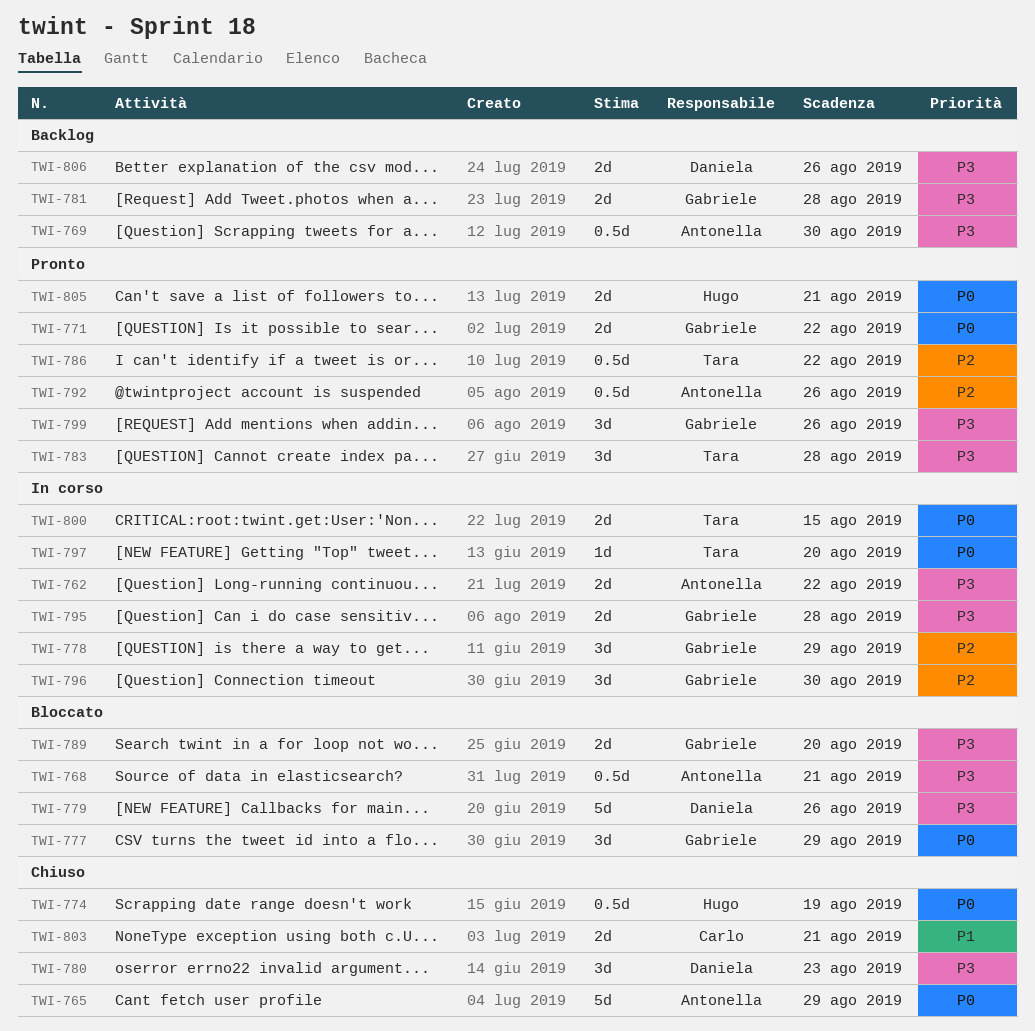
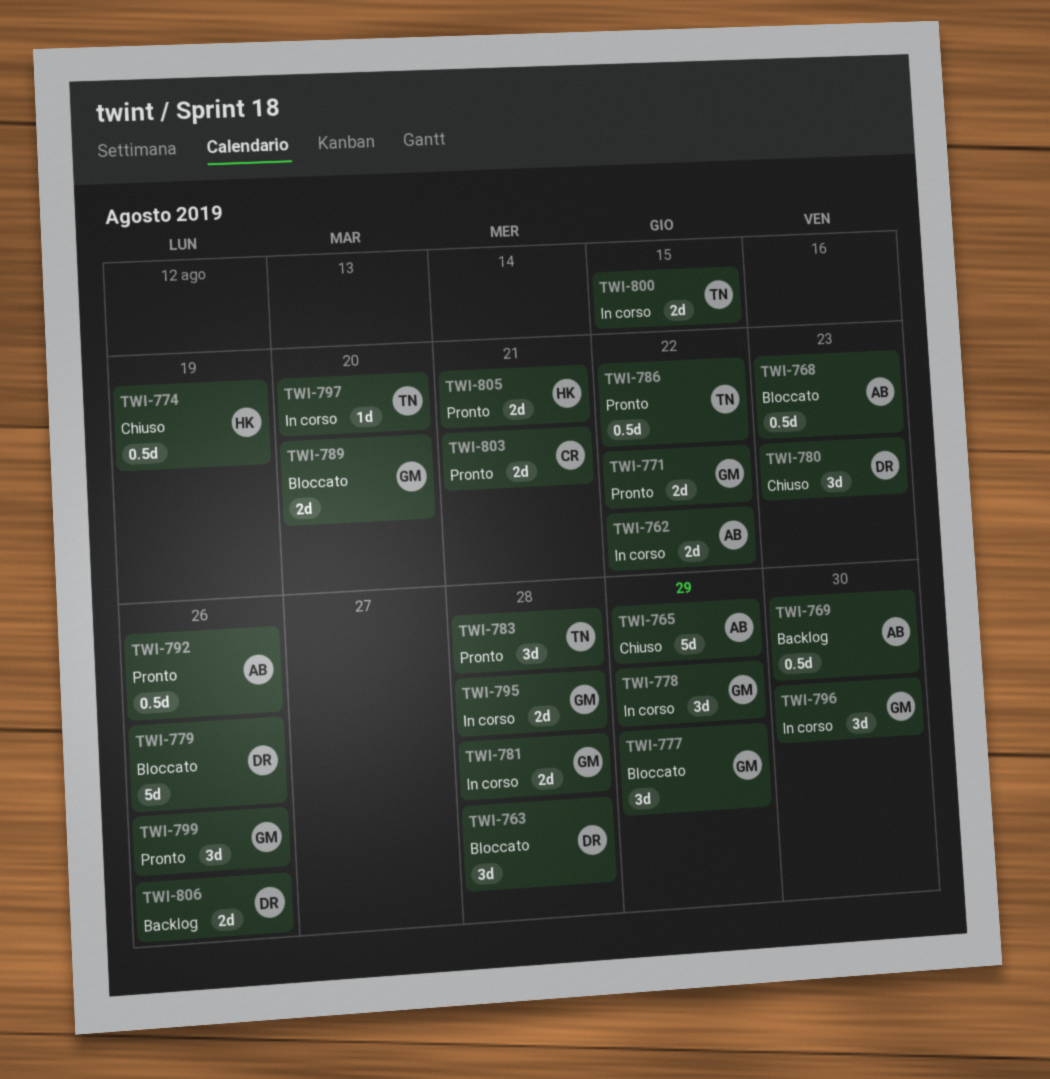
TWI-763: none -> present
TWI-768, due: Aug 21 -> Aug 23
TWI-781, status: Backlog -> In corso
TWI-803, status: Chiuso -> Pronto

